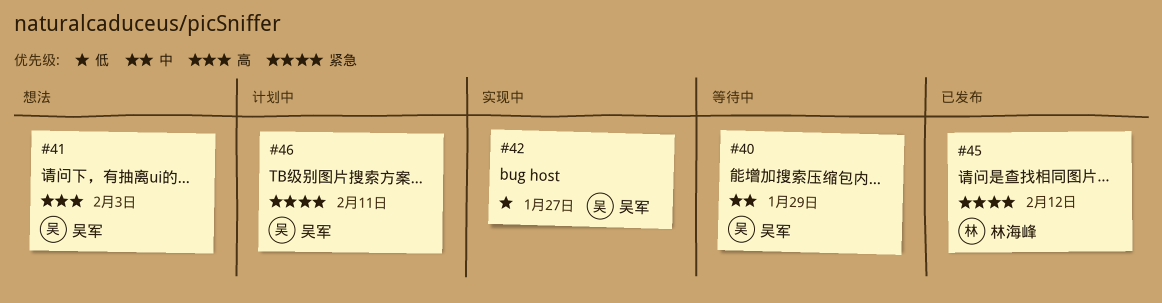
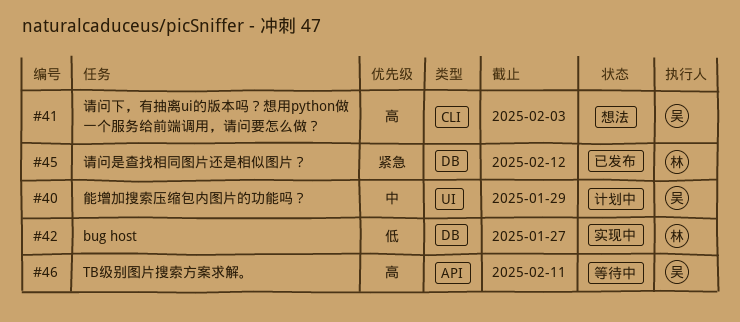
#40, status: 等待中 -> 计划中
#42, owner: 吴军 -> 林海峰
#46, status: 计划中 -> 等待中
#46, priority: 紧急 -> 高

